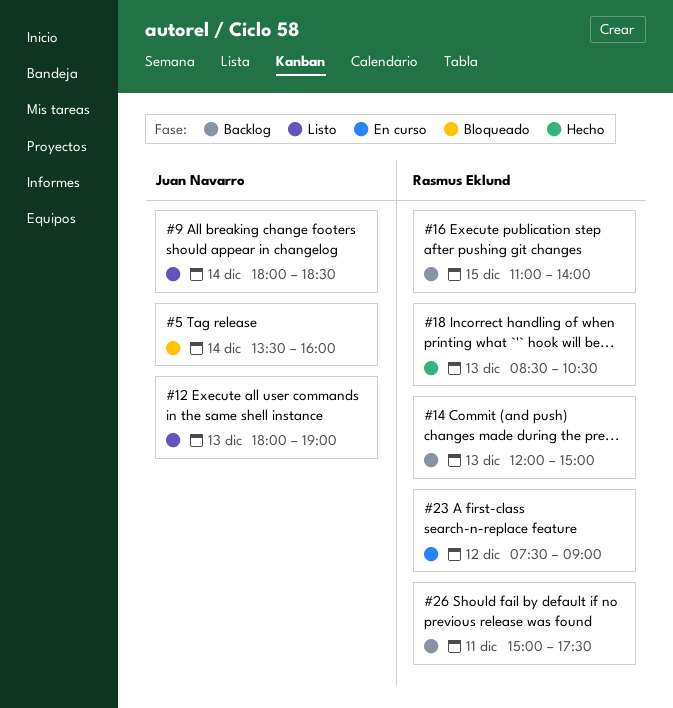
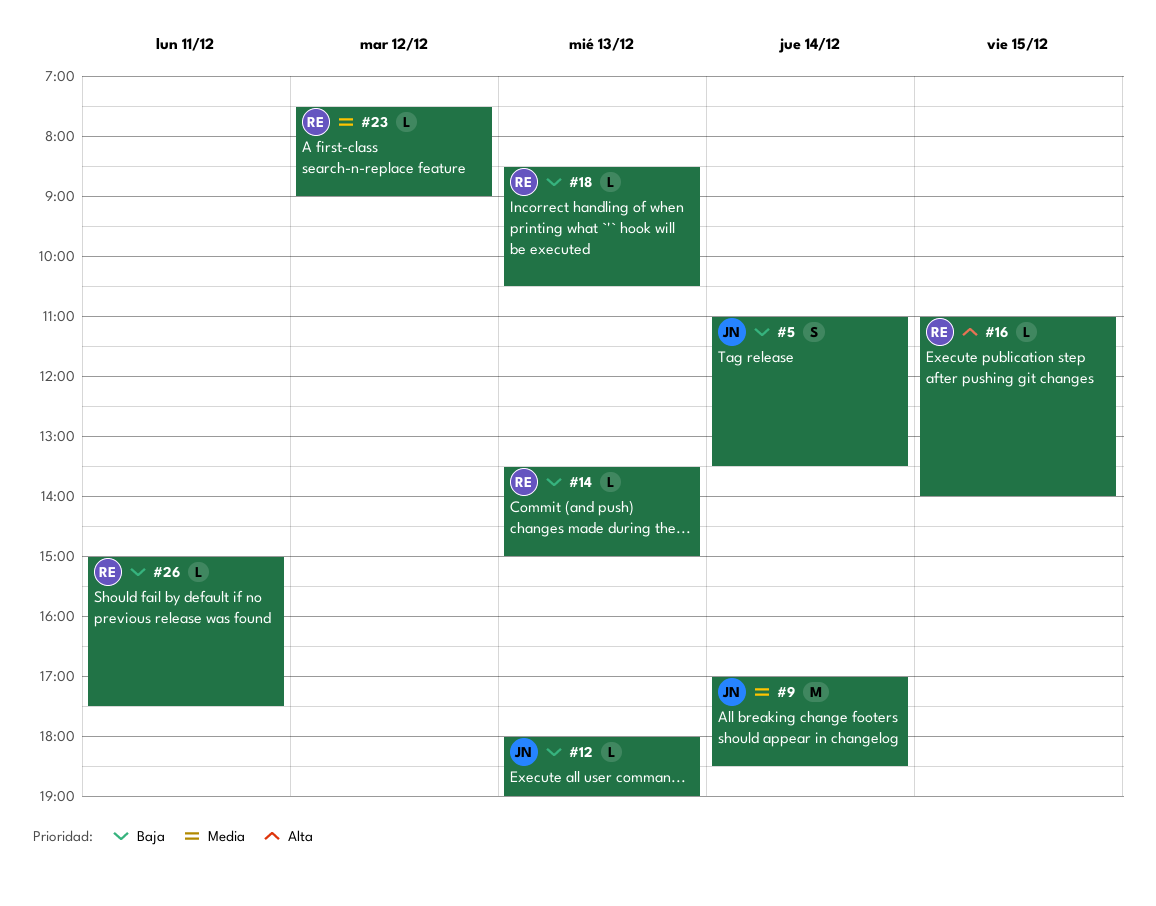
#5, begins: 13:30 -> 11:00
#5, ends: 16:00 -> 13:30
#9, begins: 18:00 -> 17:00
#14, begins: 12:00 -> 13:30

